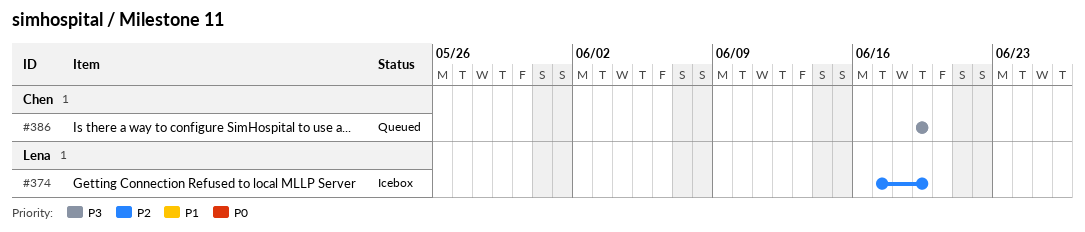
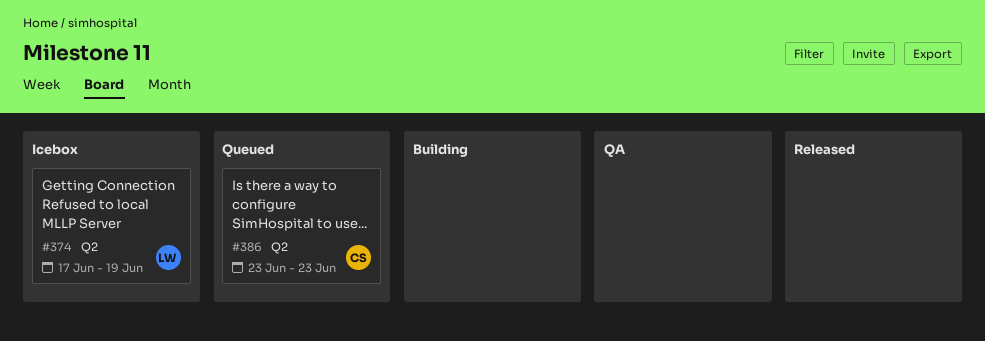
#386, start: Jun 19 -> Jun 23
#386, due: Jun 19 -> Jun 23

